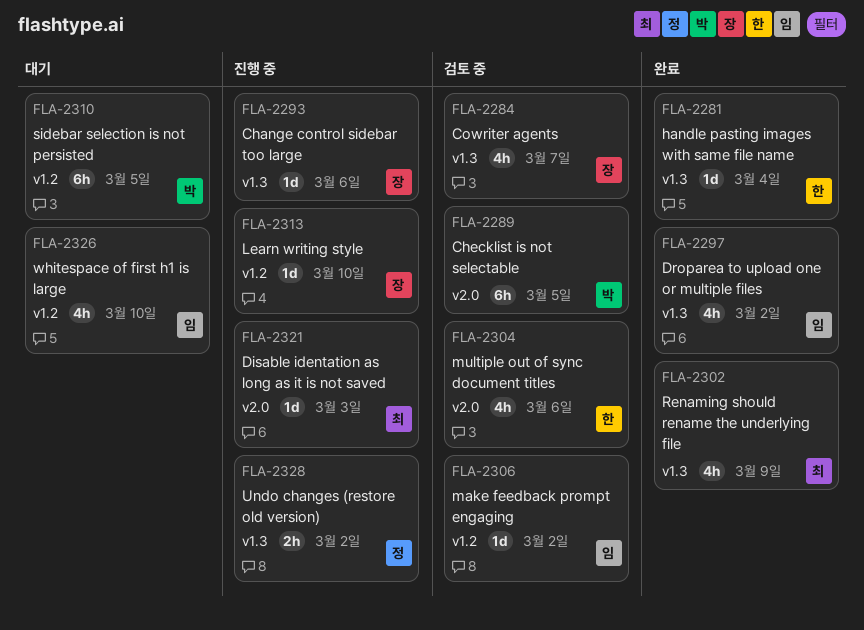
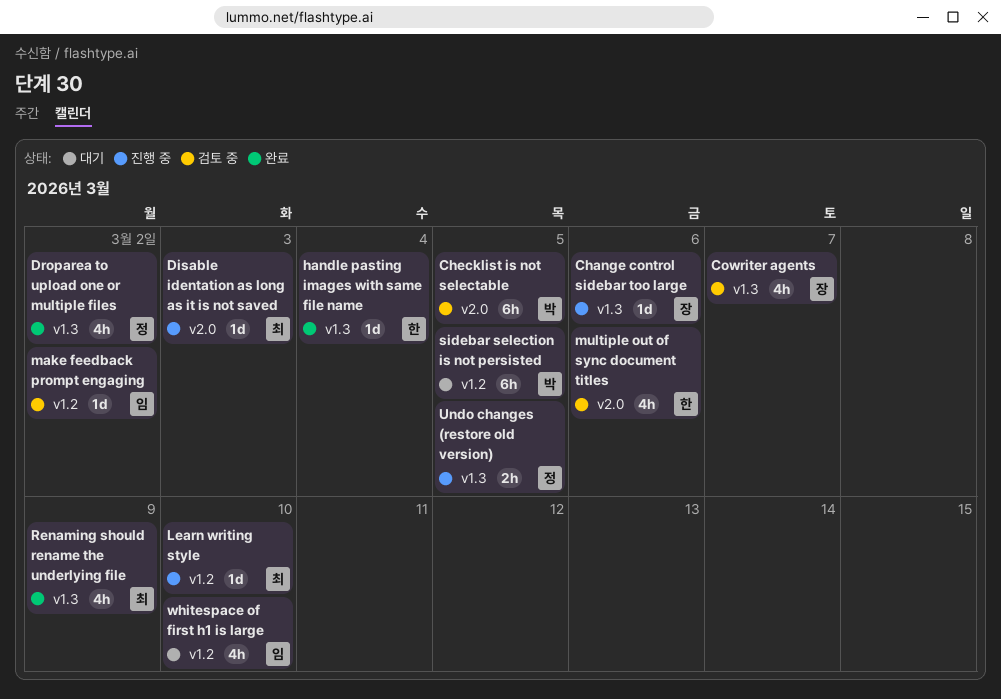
Droparea to upload one or multiple files, owner: 임 -> 정
Learn writing style, owner: 장 -> 최
Undo changes (restore old version), due: Mar 2 -> Mar 5

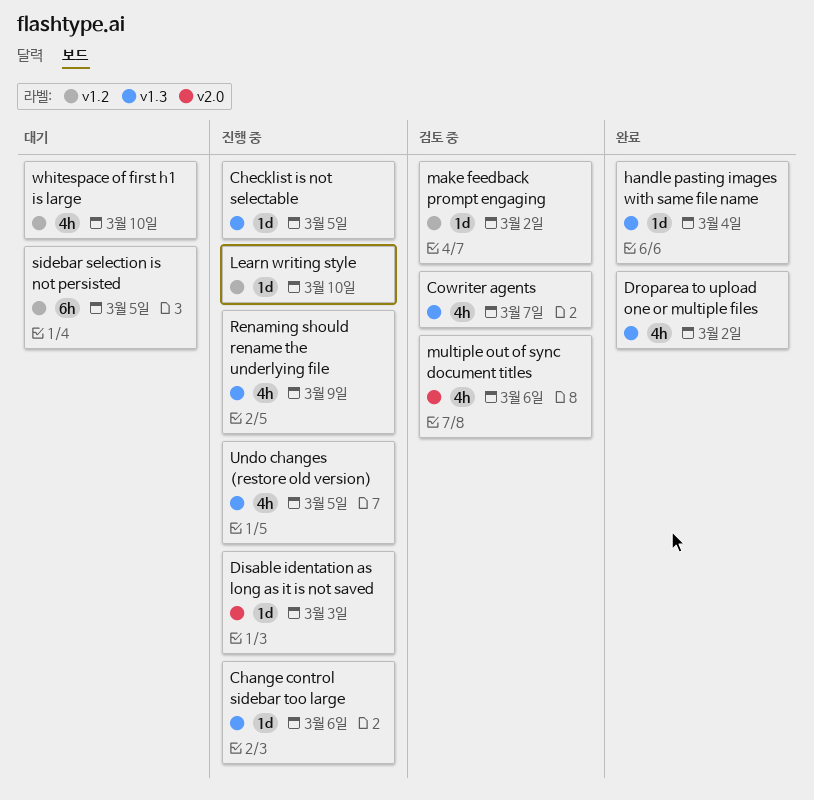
Checklist is not selectable, status: 검토 중 -> 진행 중
Checklist is not selectable, label: v2.0 -> v1.3
Checklist is not selectable, estimate: 6h -> 1d
Renaming should rename the underlying file, status: 완료 -> 진행 중
Undo changes (restore old version), estimate: 2h -> 4h

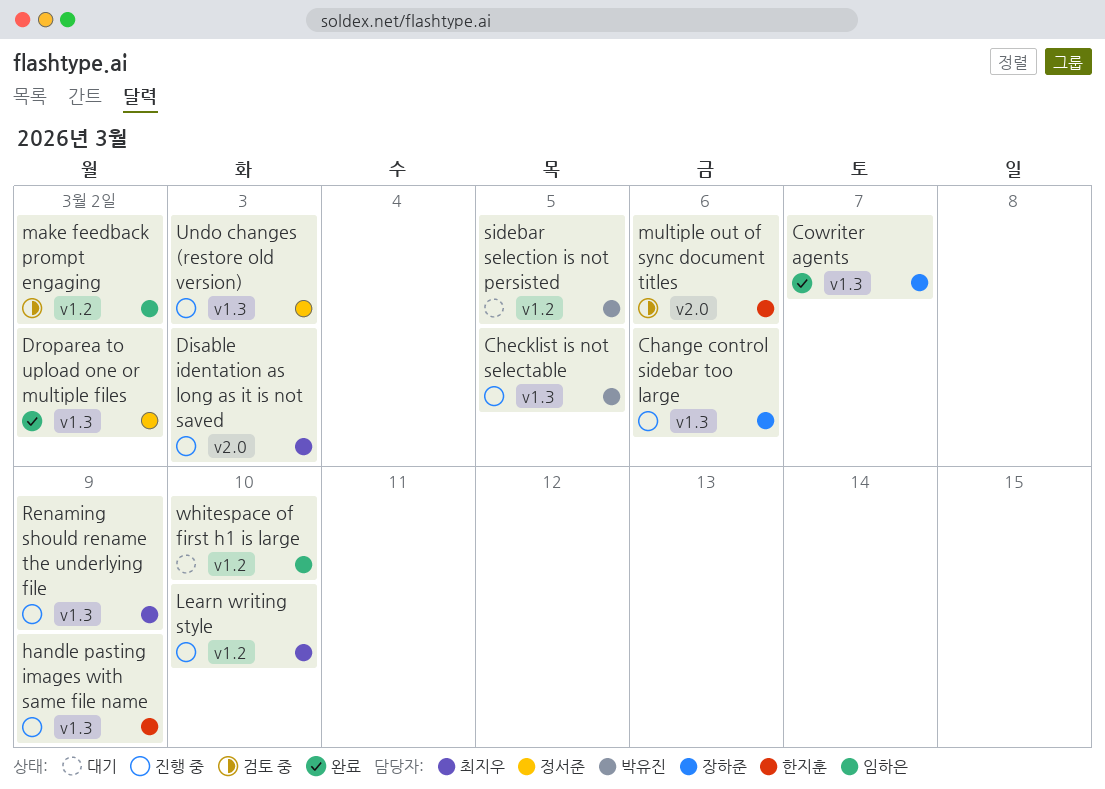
Cowriter agents, status: 검토 중 -> 완료
handle pasting images with same file name, status: 완료 -> 진행 중
handle pasting images with same file name, due: Mar 4 -> Mar 9
Undo changes (restore old version), due: Mar 5 -> Mar 3

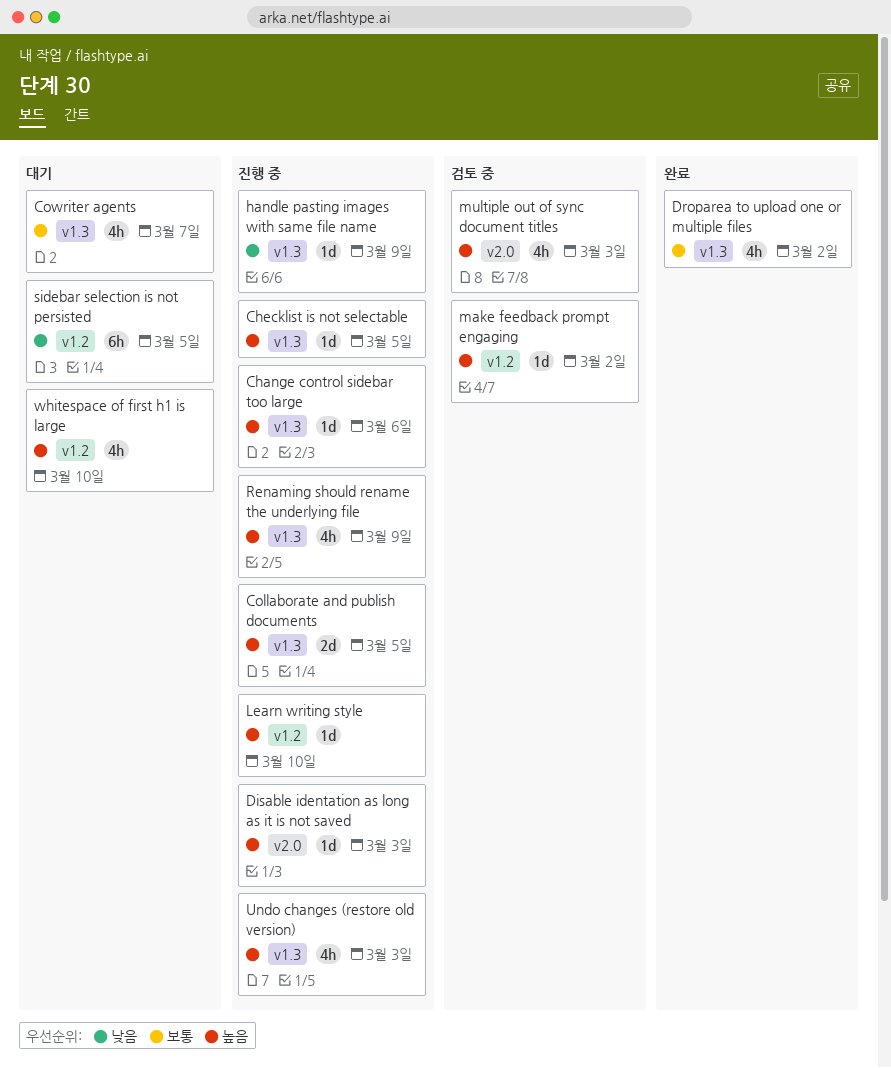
Collaborate and publish documents: none -> present
Cowriter agents, status: 완료 -> 대기
multiple out of sync document titles, due: Mar 6 -> Mar 3

